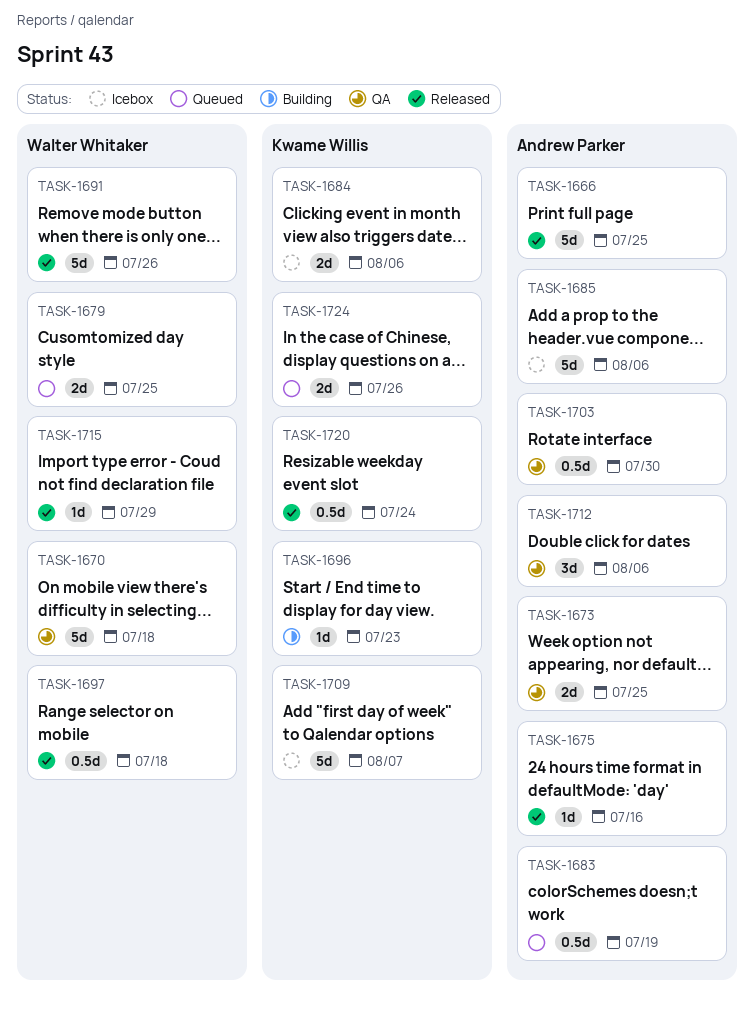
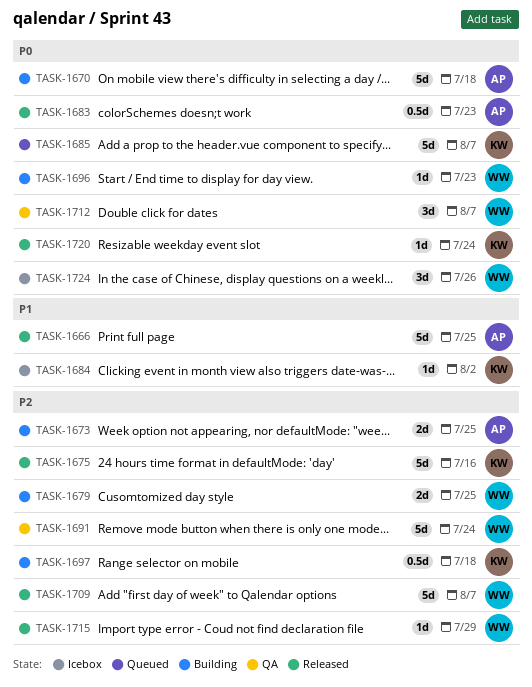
TASK-1670, status: QA -> Building
TASK-1670, owner: Walter Whitaker -> Andrew Parker
TASK-1673, status: QA -> Building
TASK-1675, owner: Andrew Parker -> Kwame Willis
TASK-1675, estimate: 1d -> 5d
TASK-1679, status: Queued -> Building
TASK-1683, status: Queued -> Released
TASK-1683, due: Jul 19 -> Jul 23
TASK-1684, estimate: 2d -> 1d
TASK-1684, due: Aug 6 -> Aug 2
TASK-1685, status: Icebox -> Queued
TASK-1685, owner: Andrew Parker -> Kwame Willis
TASK-1685, due: Aug 6 -> Aug 7
TASK-1691, status: Released -> QA
TASK-1691, due: Jul 26 -> Jul 24
TASK-1696, owner: Kwame Willis -> Walter Whitaker
TASK-1697, status: Released -> Building
TASK-1697, owner: Walter Whitaker -> Kwame Willis
TASK-1703: present -> none
TASK-1709, status: Icebox -> Released
TASK-1709, owner: Kwame Willis -> Walter Whitaker
TASK-1712, owner: Andrew Parker -> Walter Whitaker
TASK-1712, due: Aug 6 -> Aug 7
TASK-1720, estimate: 0.5d -> 1d
TASK-1724, status: Queued -> Icebox
TASK-1724, owner: Kwame Willis -> Walter Whitaker
TASK-1724, estimate: 2d -> 3d

